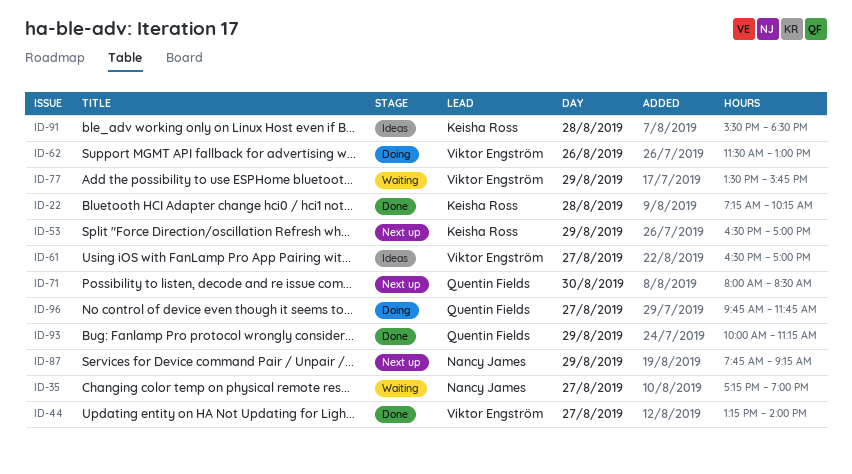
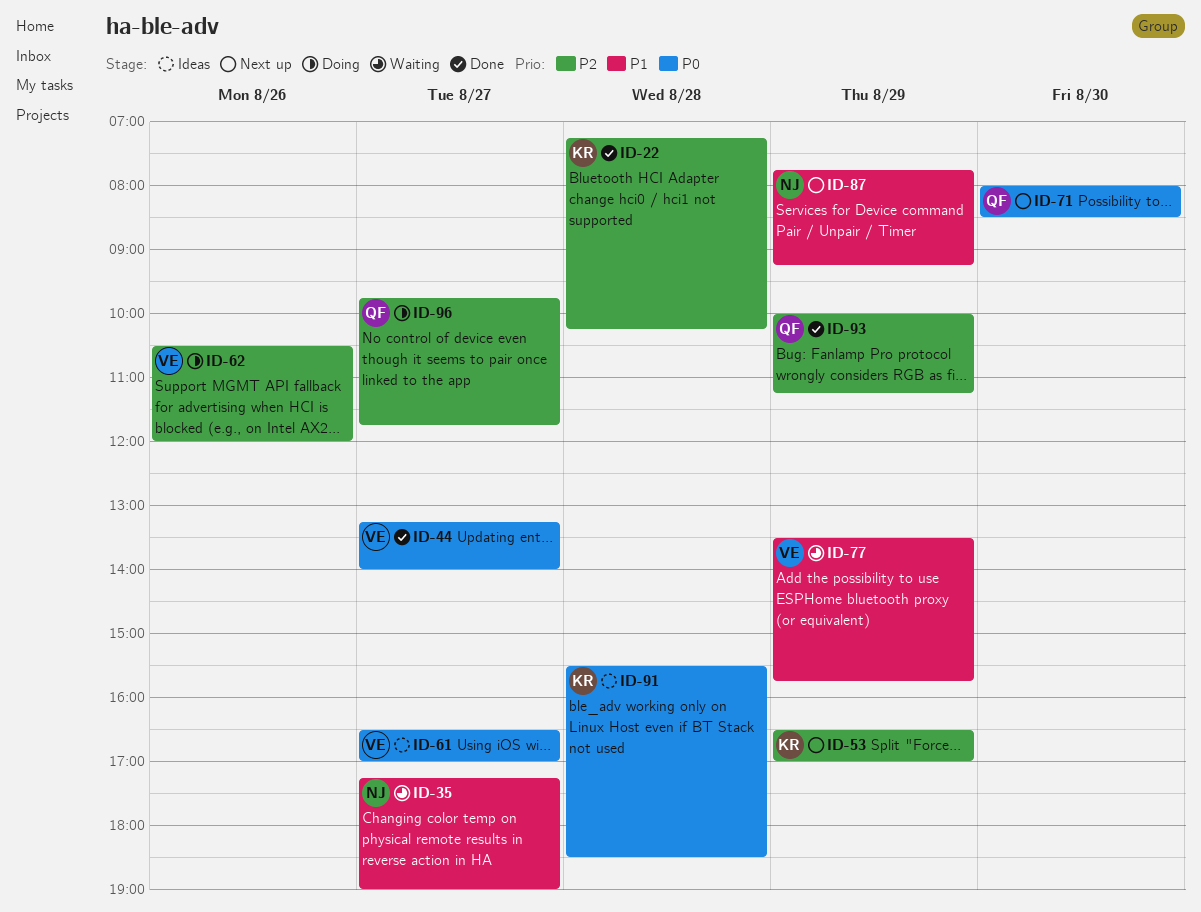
ID-62, begins: 11:30 -> 10:30
ID-62, ends: 13:00 -> 12:00

